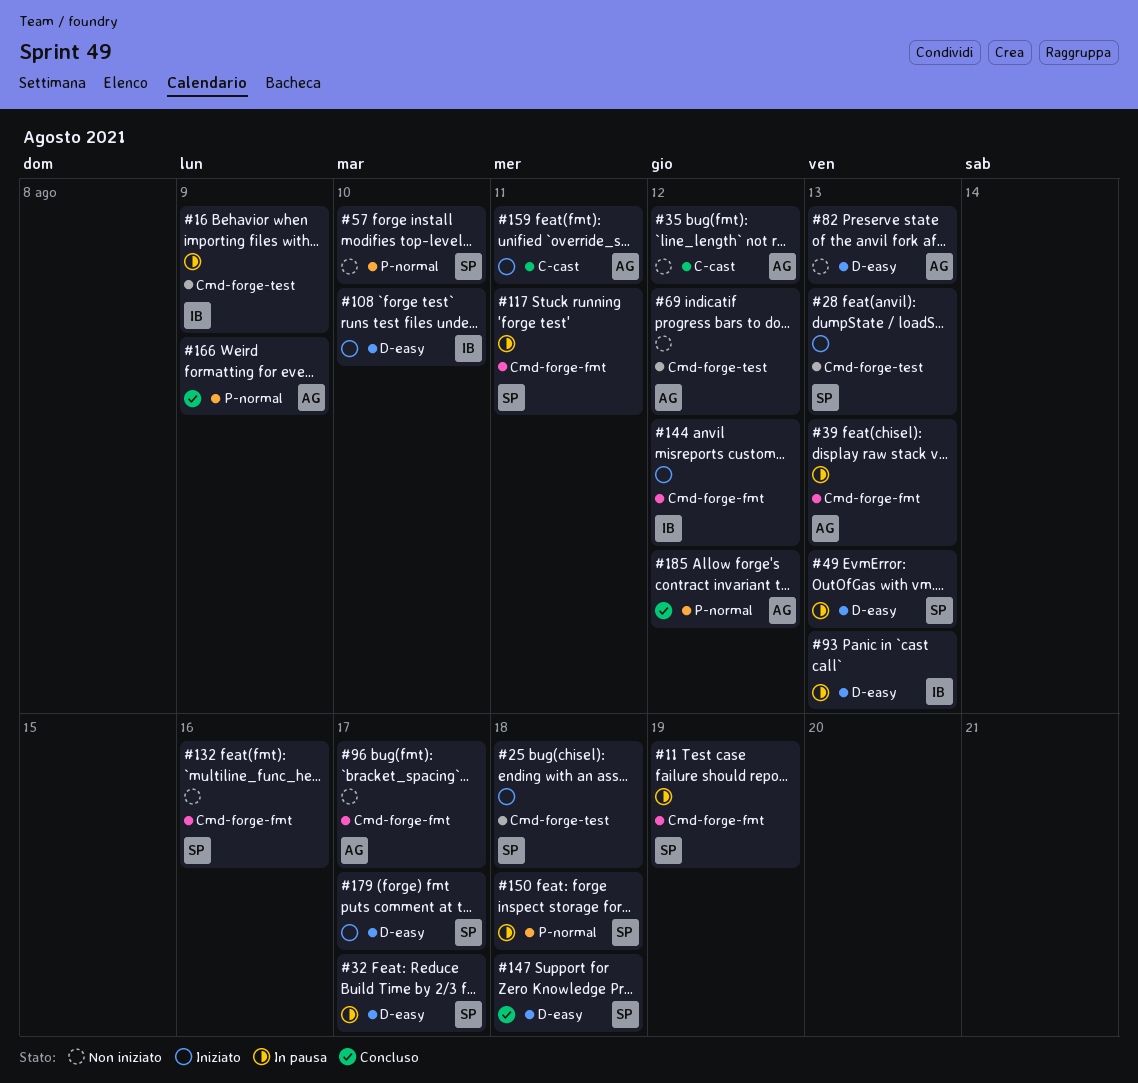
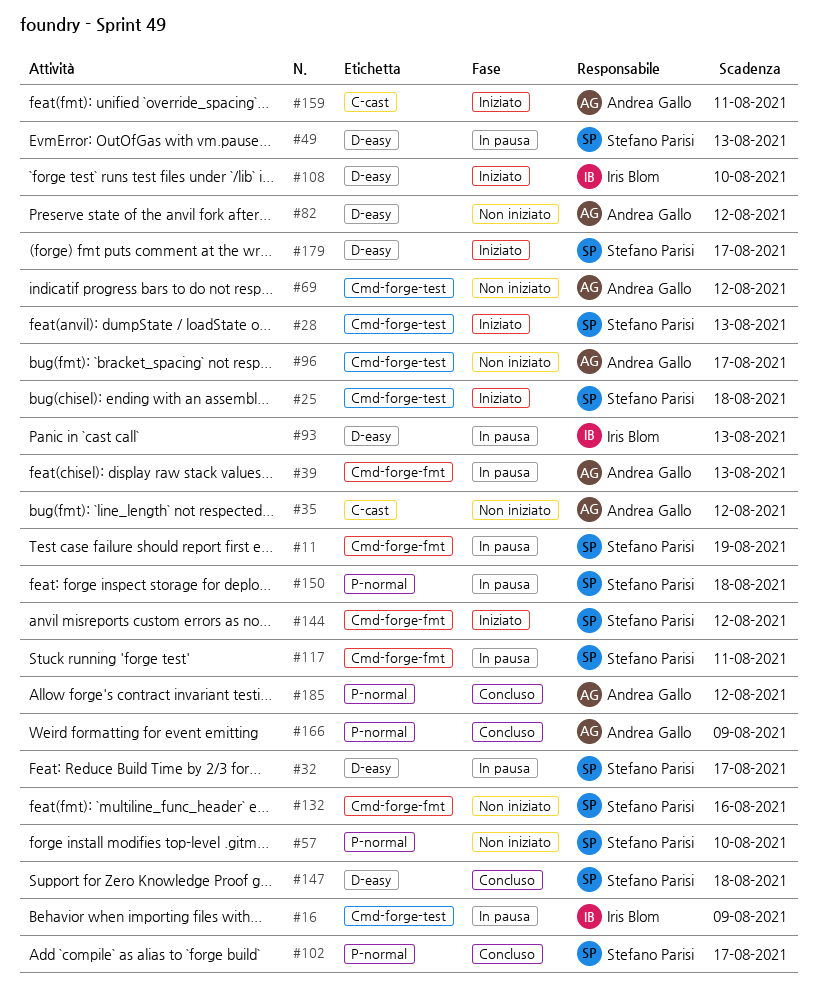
#82, due: Aug 13 -> Aug 12
#96, label: Cmd-forge-fmt -> Cmd-forge-test
#102: none -> present
#144, owner: Iris Blom -> Stefano Parisi

